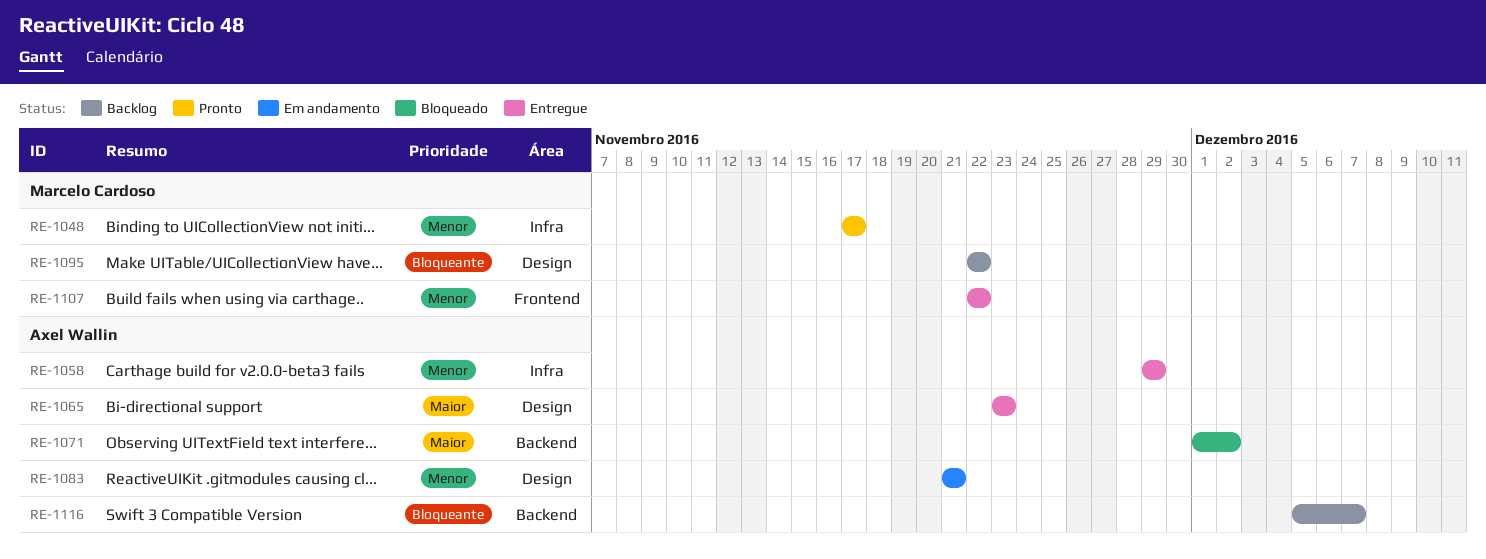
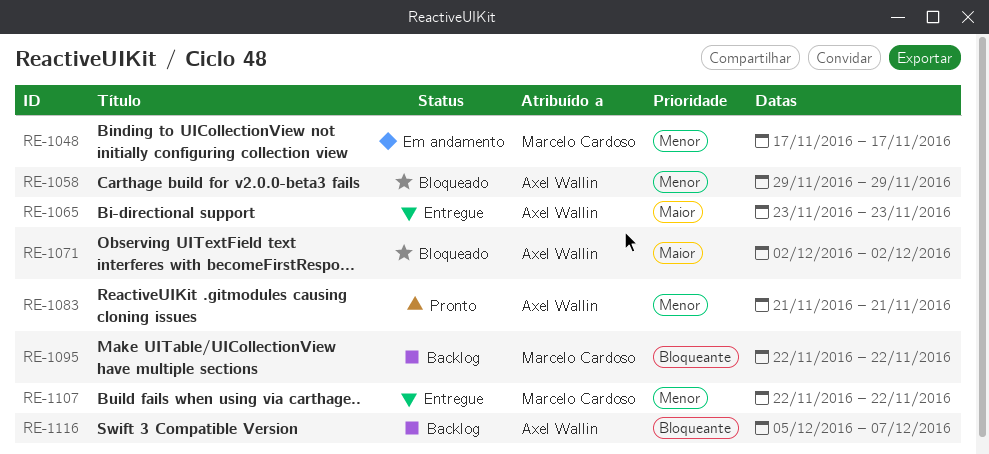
RE-1048, status: Pronto -> Em andamento
RE-1058, status: Entregue -> Bloqueado
RE-1071, start: Dec 1 -> Dec 2
RE-1083, status: Em andamento -> Pronto

